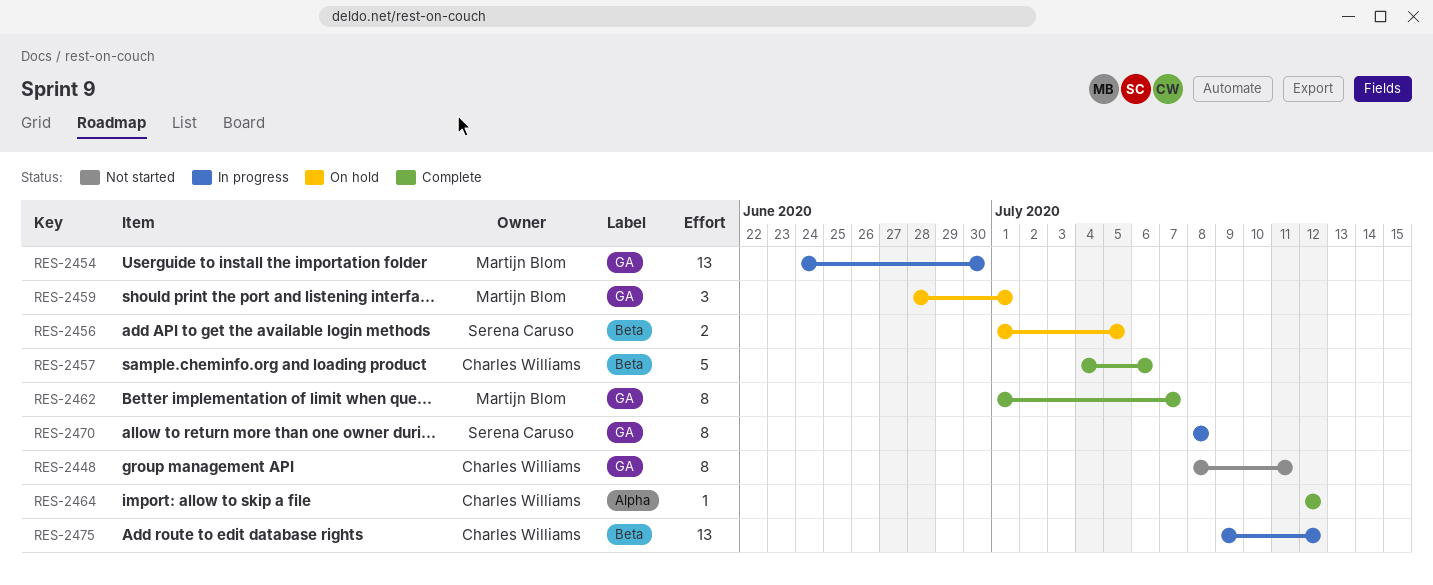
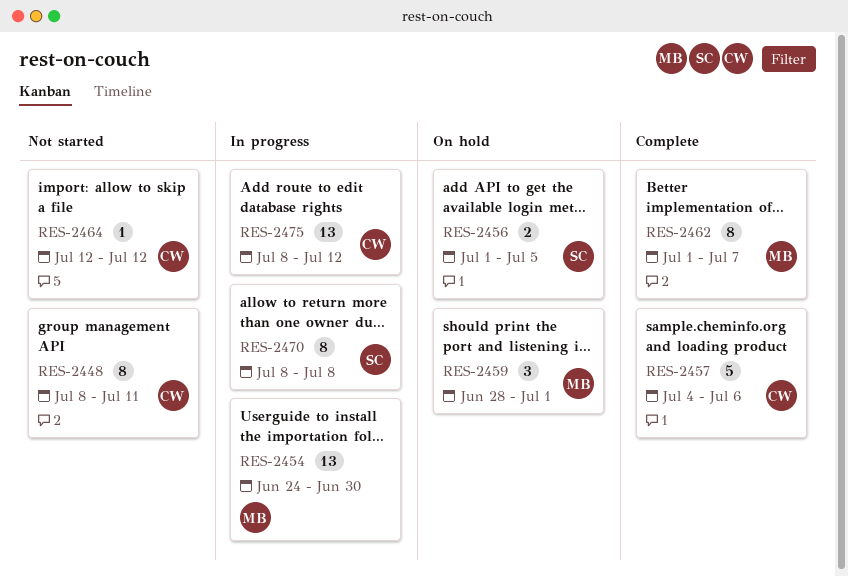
RES-2464, status: Complete -> Not started
RES-2475, start: Jul 9 -> Jul 8

